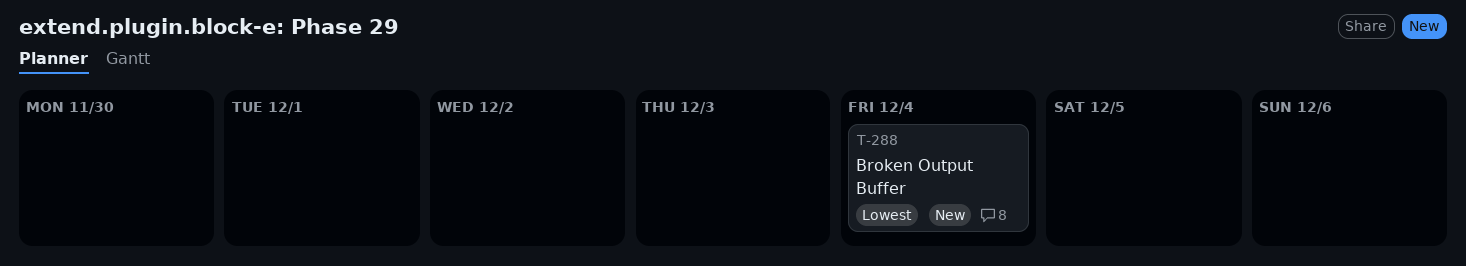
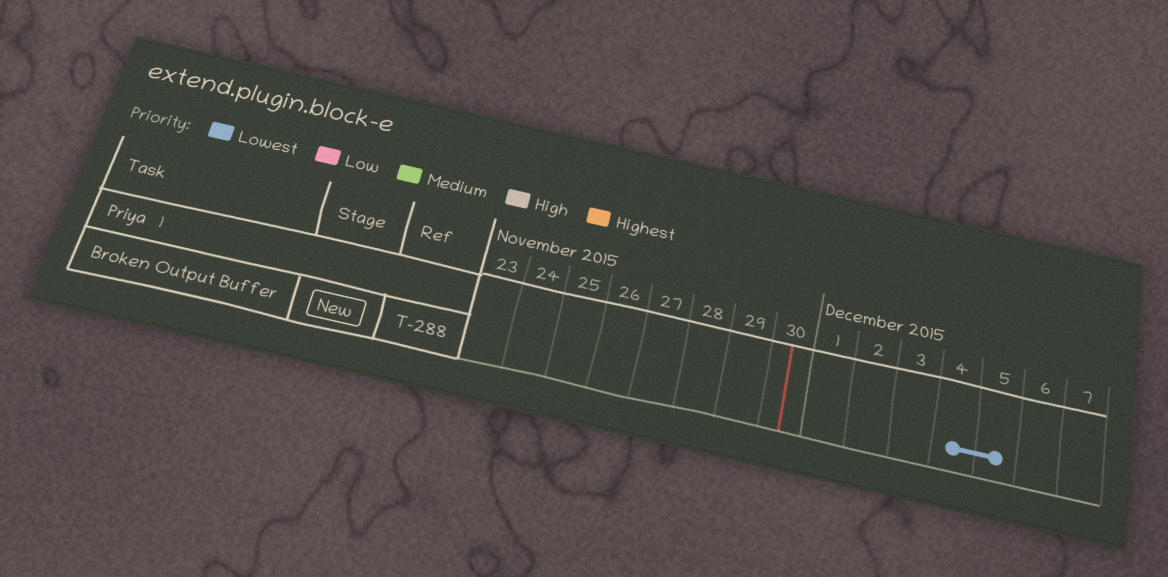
T-288, due: Dec 4 -> Dec 5

